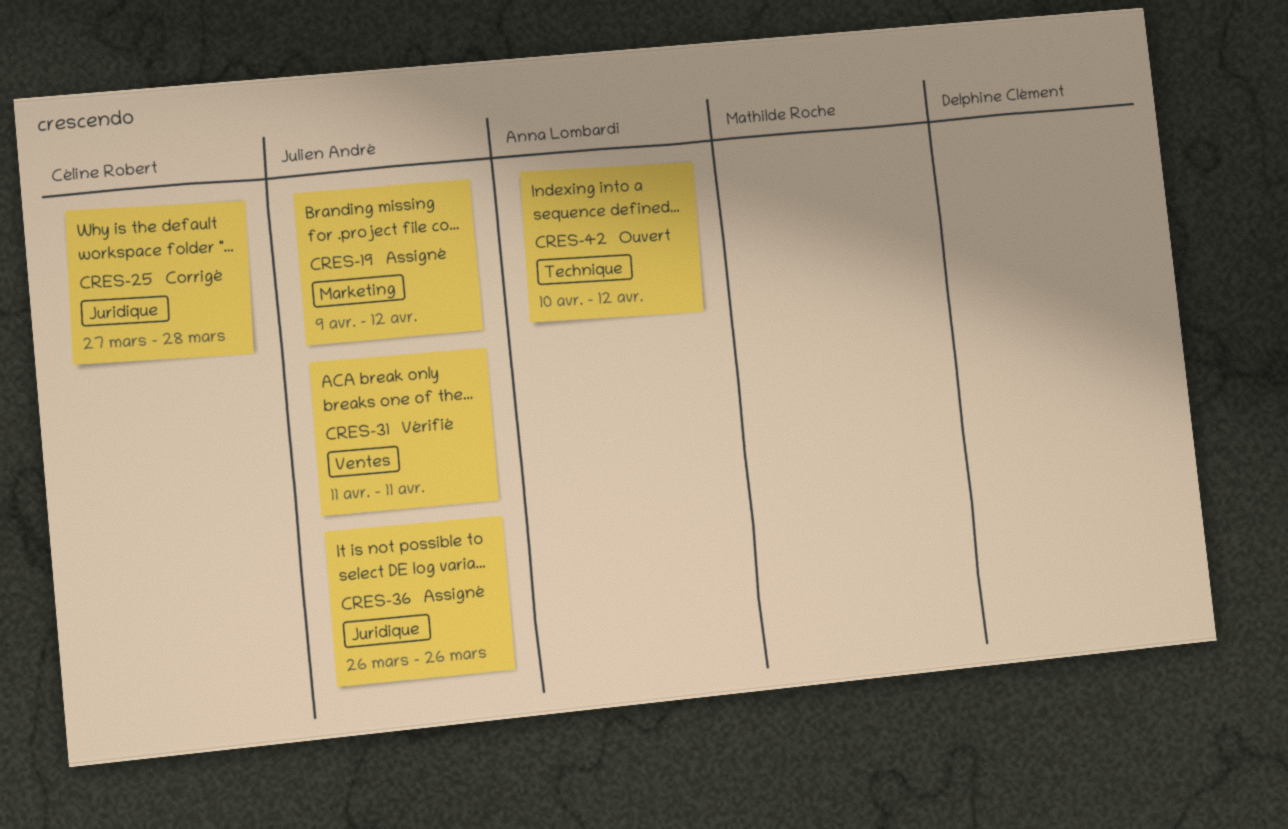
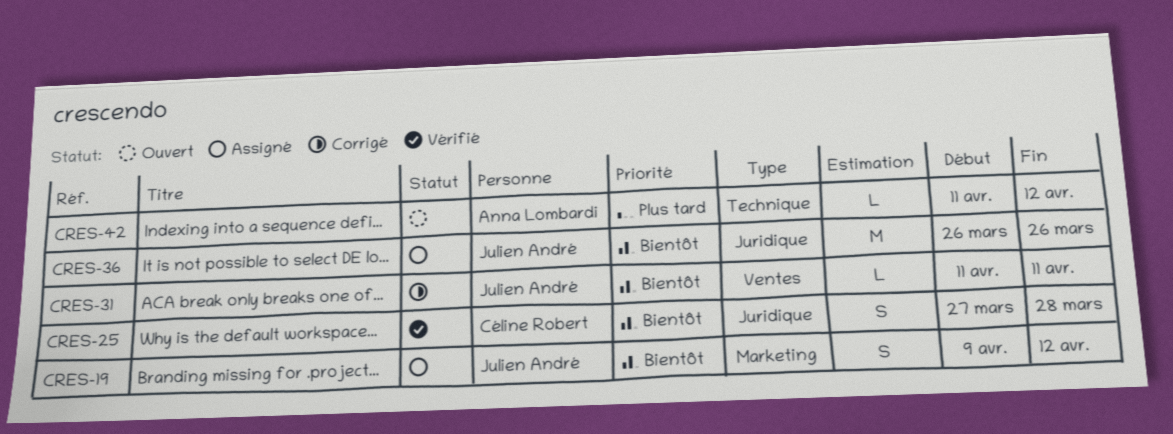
CRES-25, status: Corrigé -> Vérifié
CRES-31, status: Vérifié -> Corrigé
CRES-42, start: Apr 10 -> Apr 11

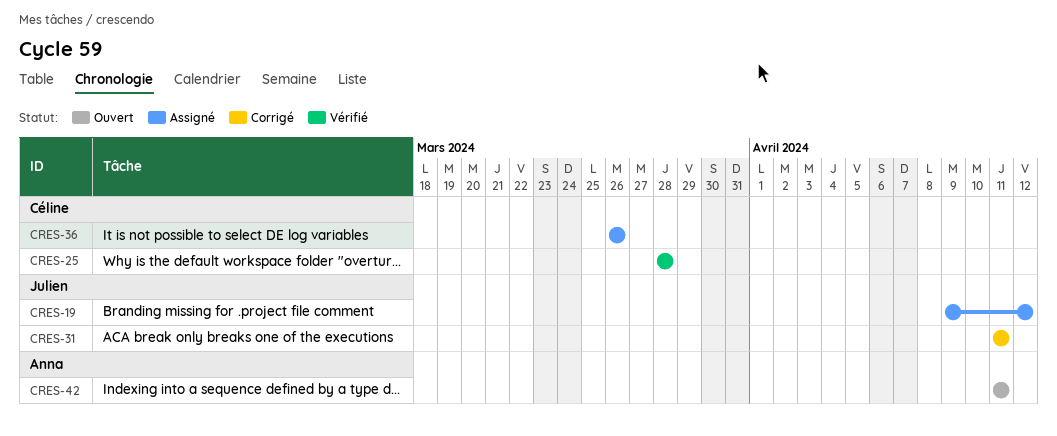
CRES-25, start: Mar 27 -> Mar 28
CRES-36, owner: Julien André -> Céline Robert
CRES-42, due: Apr 12 -> Apr 11

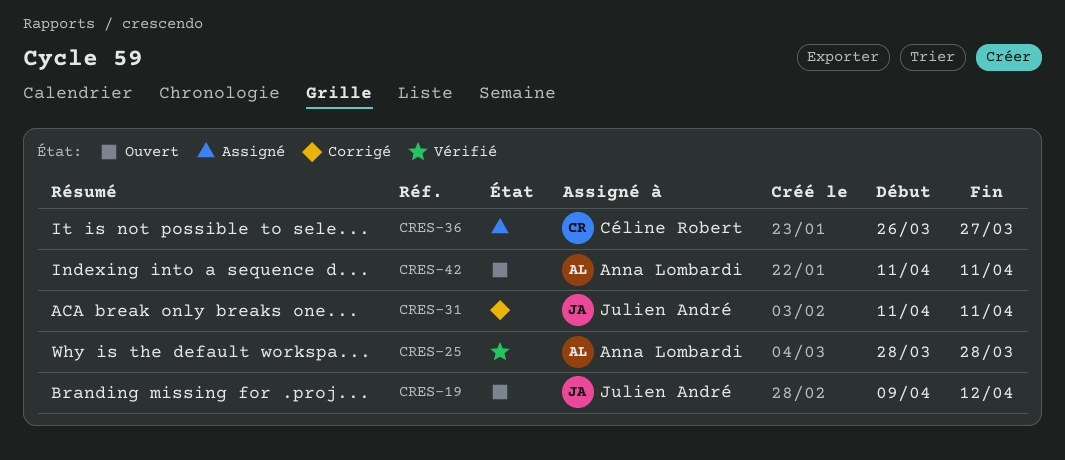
CRES-19, status: Assigné -> Ouvert
CRES-25, owner: Céline Robert -> Anna Lombardi
CRES-36, due: Mar 26 -> Mar 27

